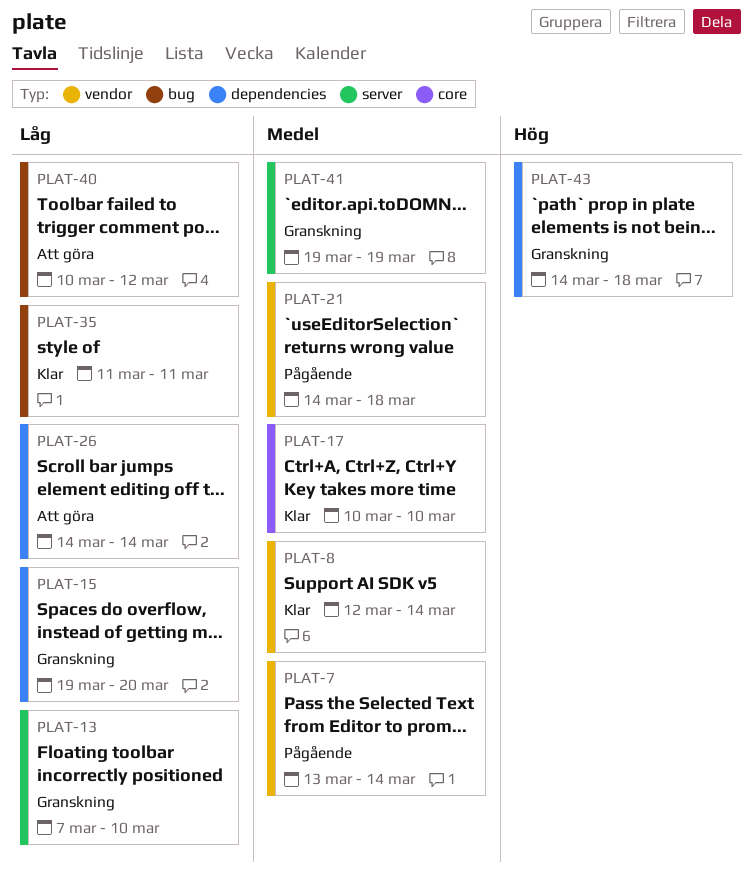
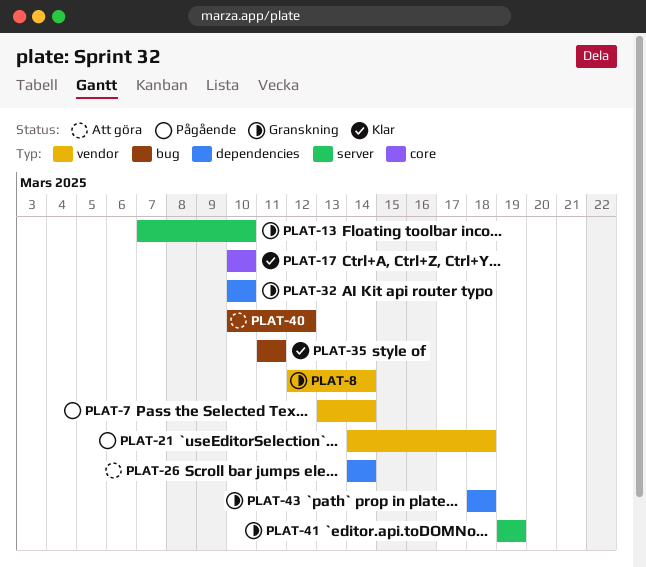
PLAT-8, status: Klar -> Granskning
PLAT-15: present -> none
PLAT-32: none -> present
PLAT-43, start: Mar 14 -> Mar 18

